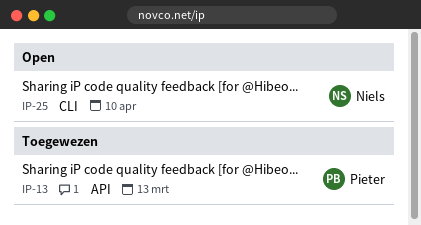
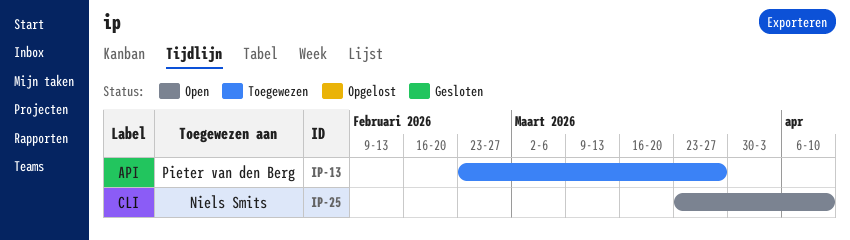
IP-13, due: Mar 13 -> Mar 27

